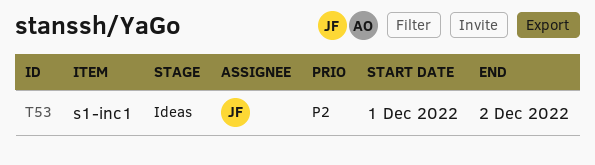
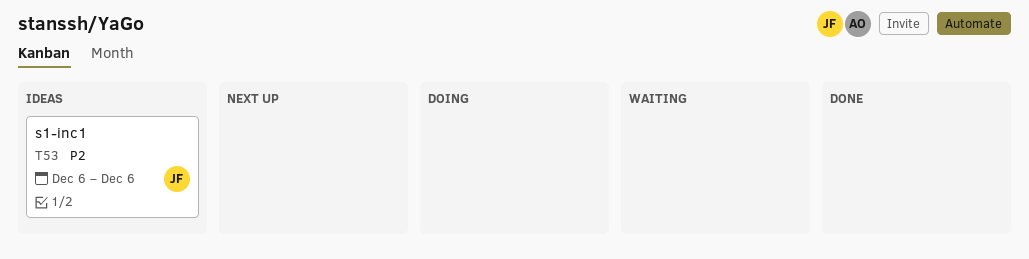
T53, start: Dec 1 -> Dec 6
T53, due: Dec 2 -> Dec 6

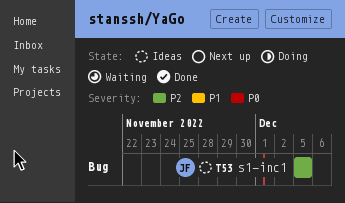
T53, start: Dec 6 -> Dec 5
T53, due: Dec 6 -> Dec 5

